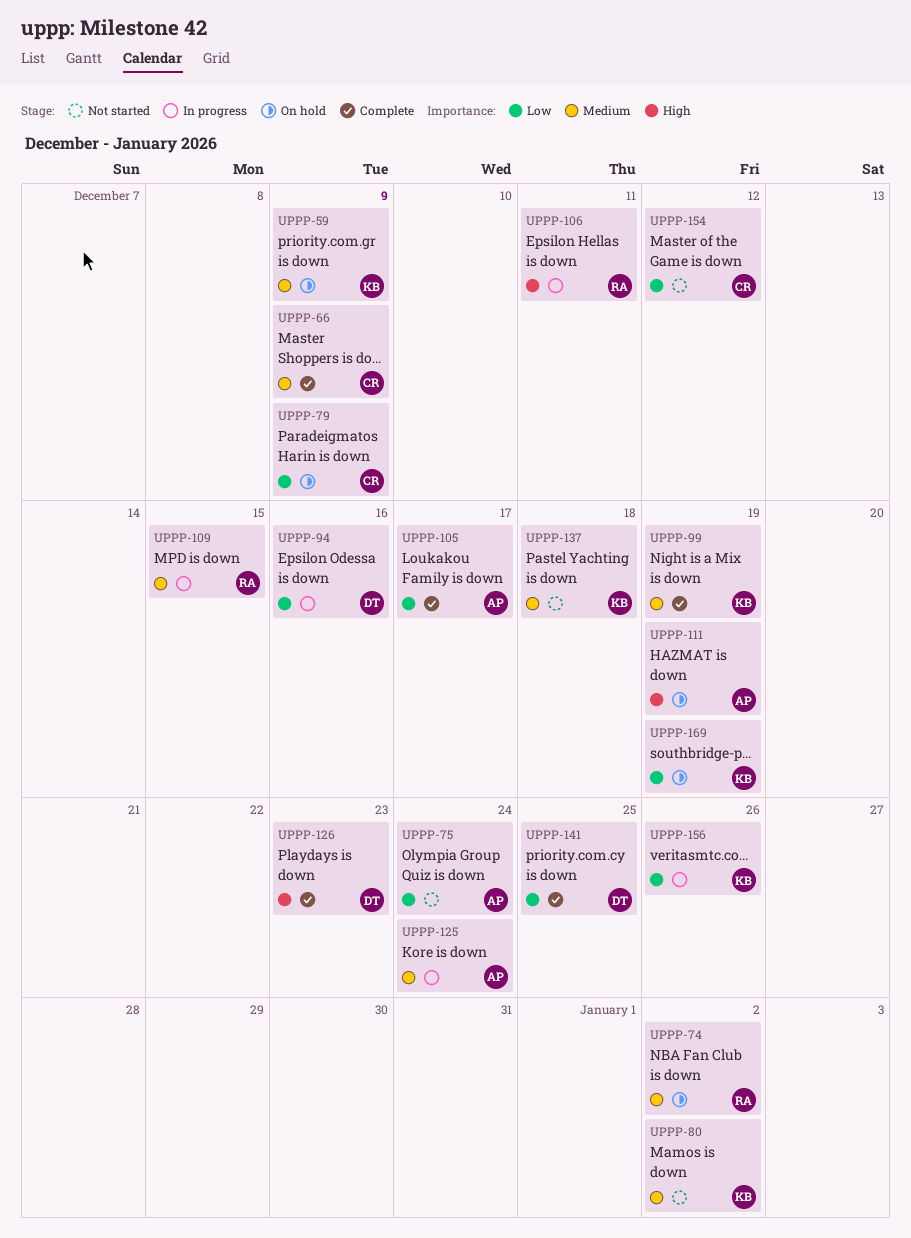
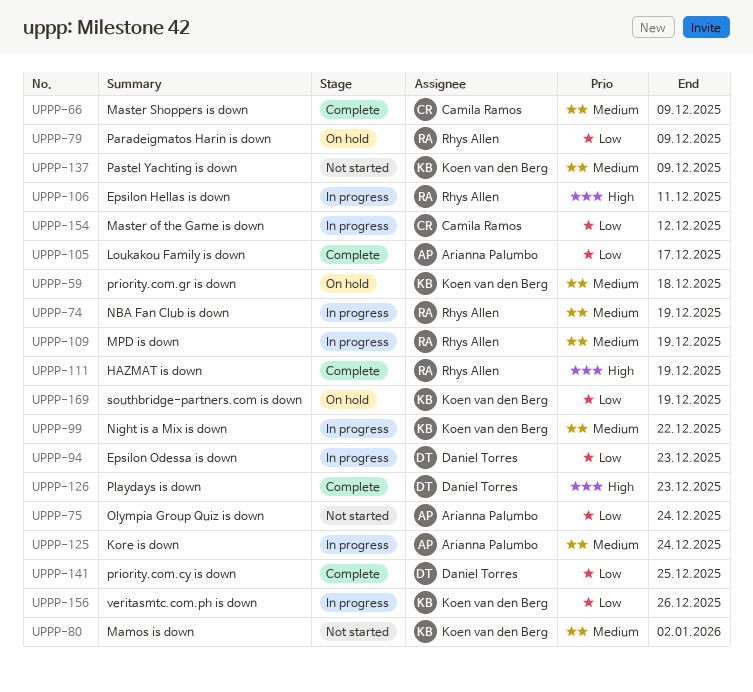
UPPP-59, due: Dec 9 -> Dec 18
UPPP-74, status: On hold -> In progress
UPPP-74, due: Jan 2 -> Dec 19
UPPP-79, owner: Camila Ramos -> Rhys Allen
UPPP-94, due: Dec 16 -> Dec 23
UPPP-99, status: Complete -> In progress
UPPP-99, due: Dec 19 -> Dec 22
UPPP-109, due: Dec 15 -> Dec 19
UPPP-111, status: On hold -> Complete
UPPP-111, owner: Arianna Palumbo -> Rhys Allen
UPPP-137, due: Dec 18 -> Dec 9
UPPP-154, status: Not started -> In progress

